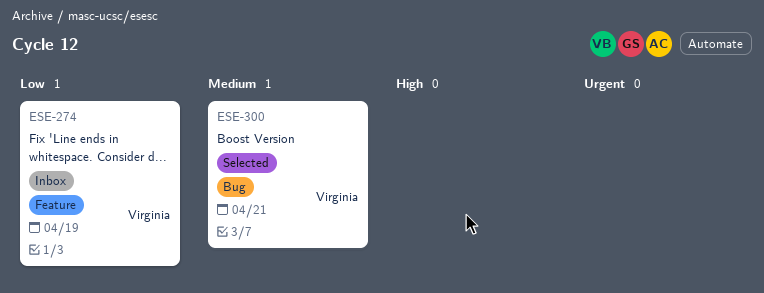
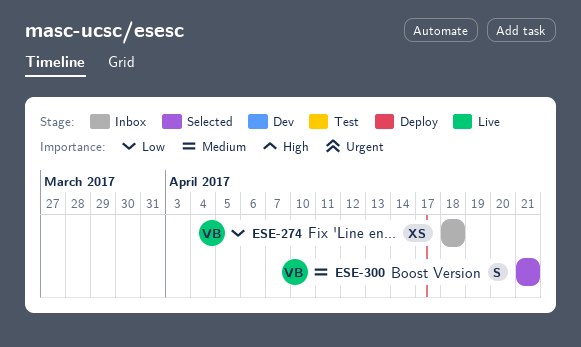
ESE-274, due: Apr 19 -> Apr 18

